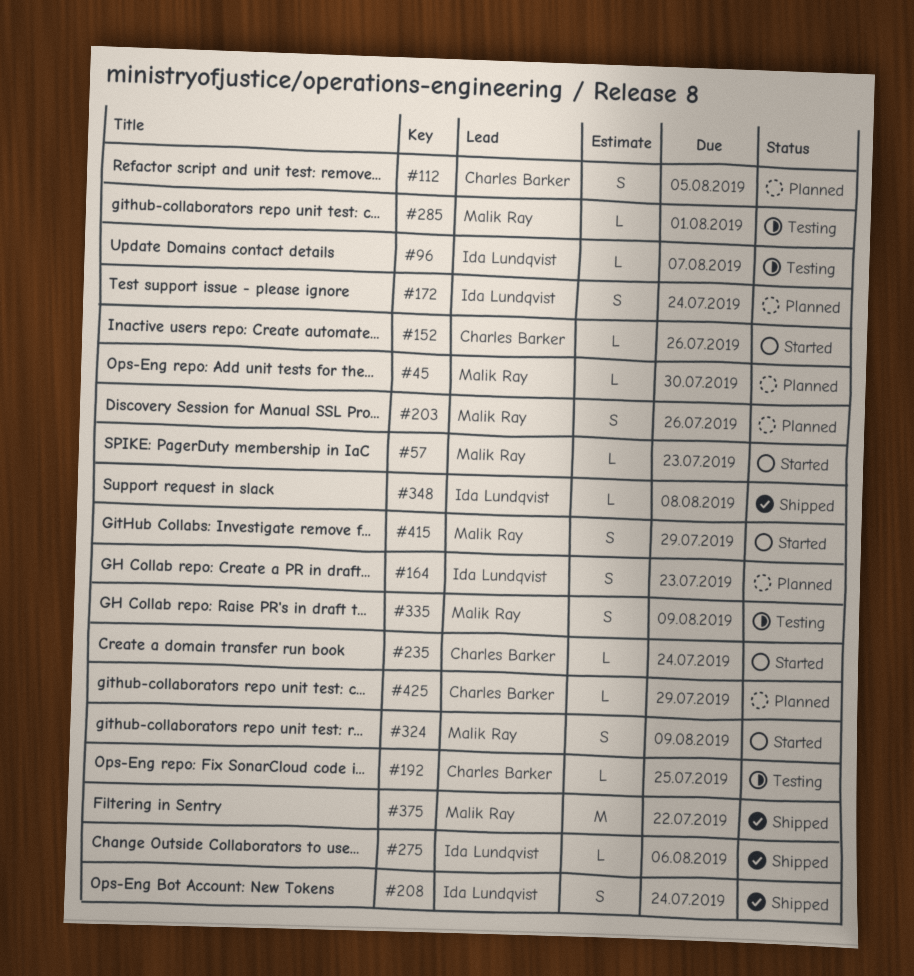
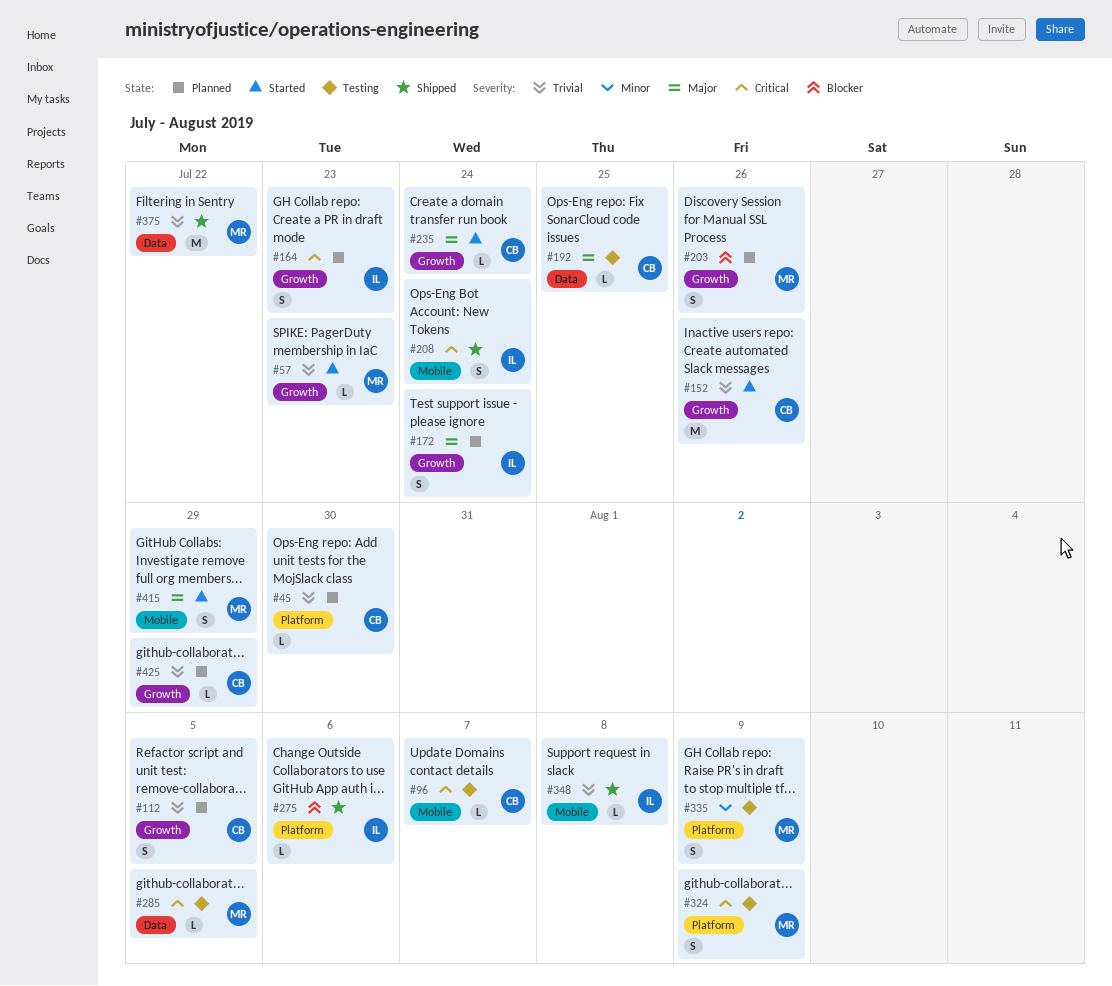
#45, owner: Malik Ray -> Charles Barker
#96, owner: Ida Lundqvist -> Charles Barker
#152, estimate: L -> M
#285, due: Aug 1 -> Aug 5
#324, status: Started -> Testing

